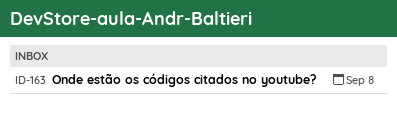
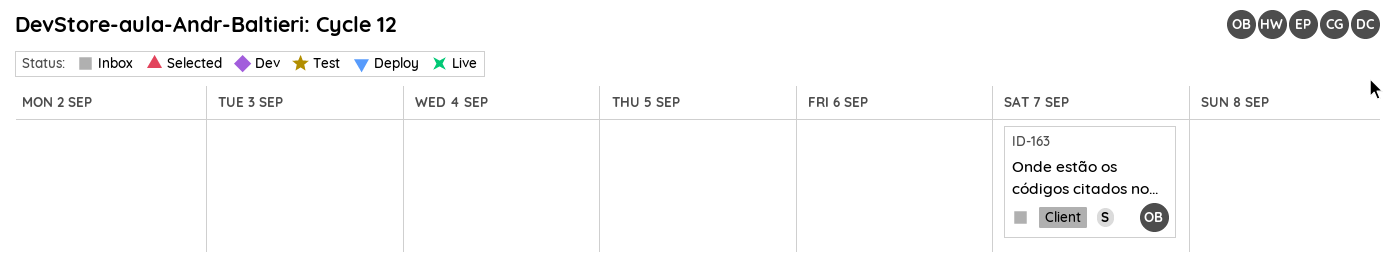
ID-163, due: Sep 8 -> Sep 7

